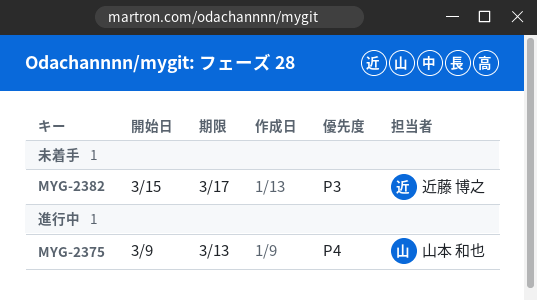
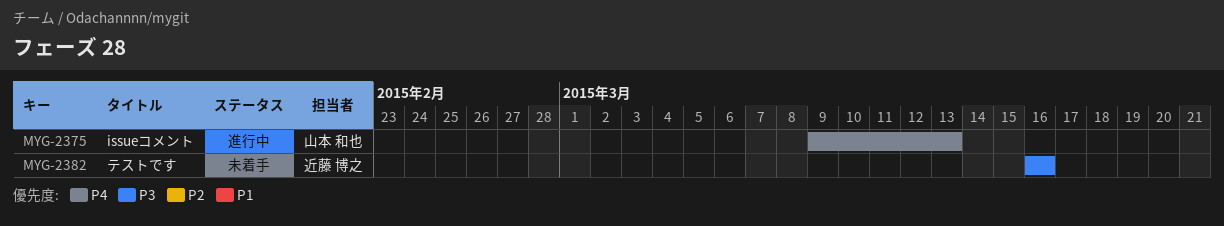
MYG-2382, start: Mar 15 -> Mar 16
MYG-2382, due: Mar 17 -> Mar 16

